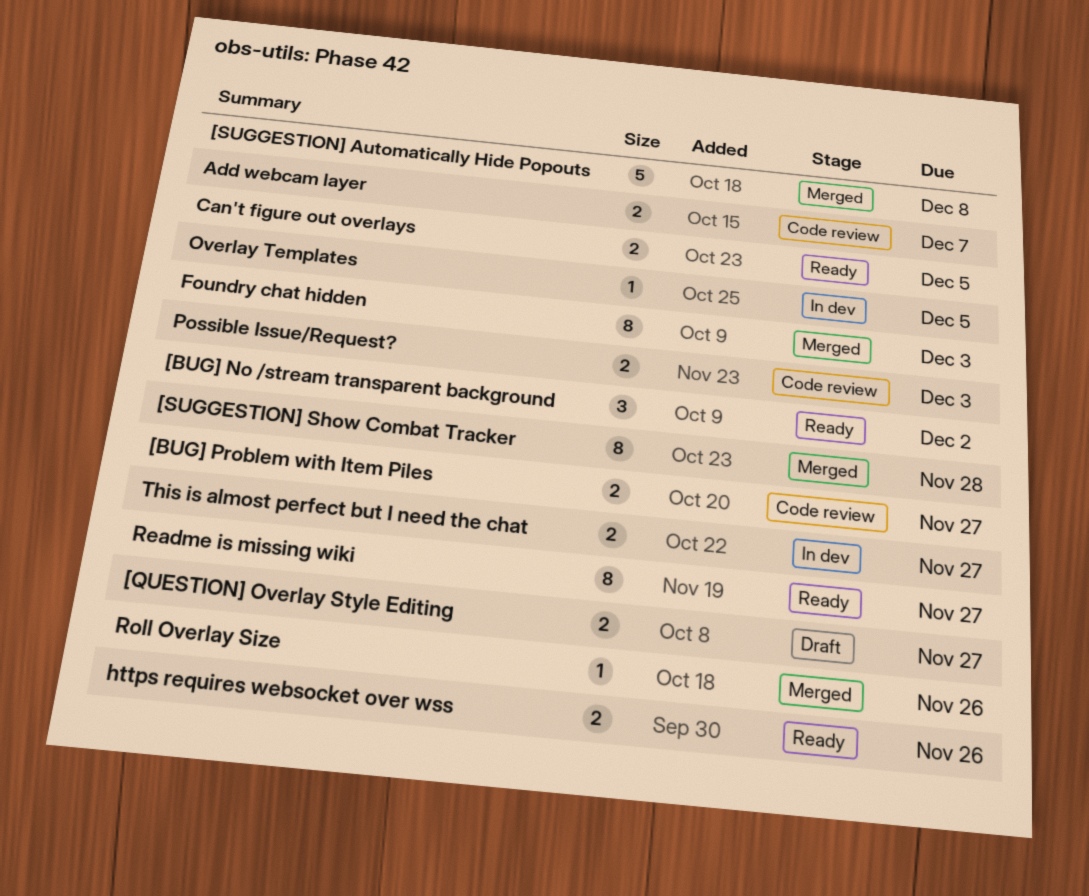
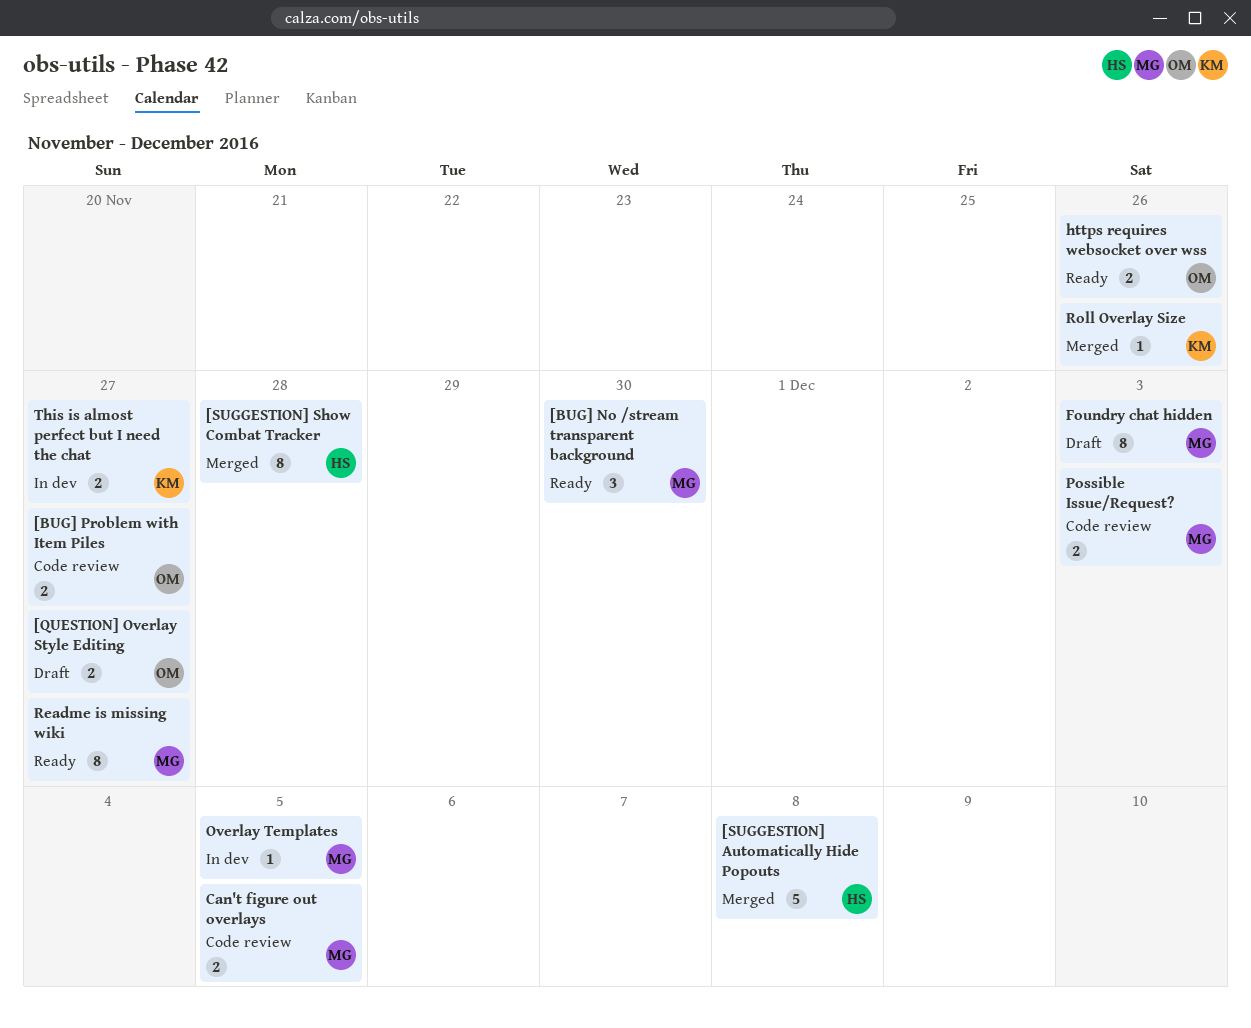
[BUG] No /stream transparent background, due: Dec 2 -> Nov 30
Add webcam layer: present -> none
Can't figure out overlays, status: Ready -> Code review
Foundry chat hidden, status: Merged -> Draft

